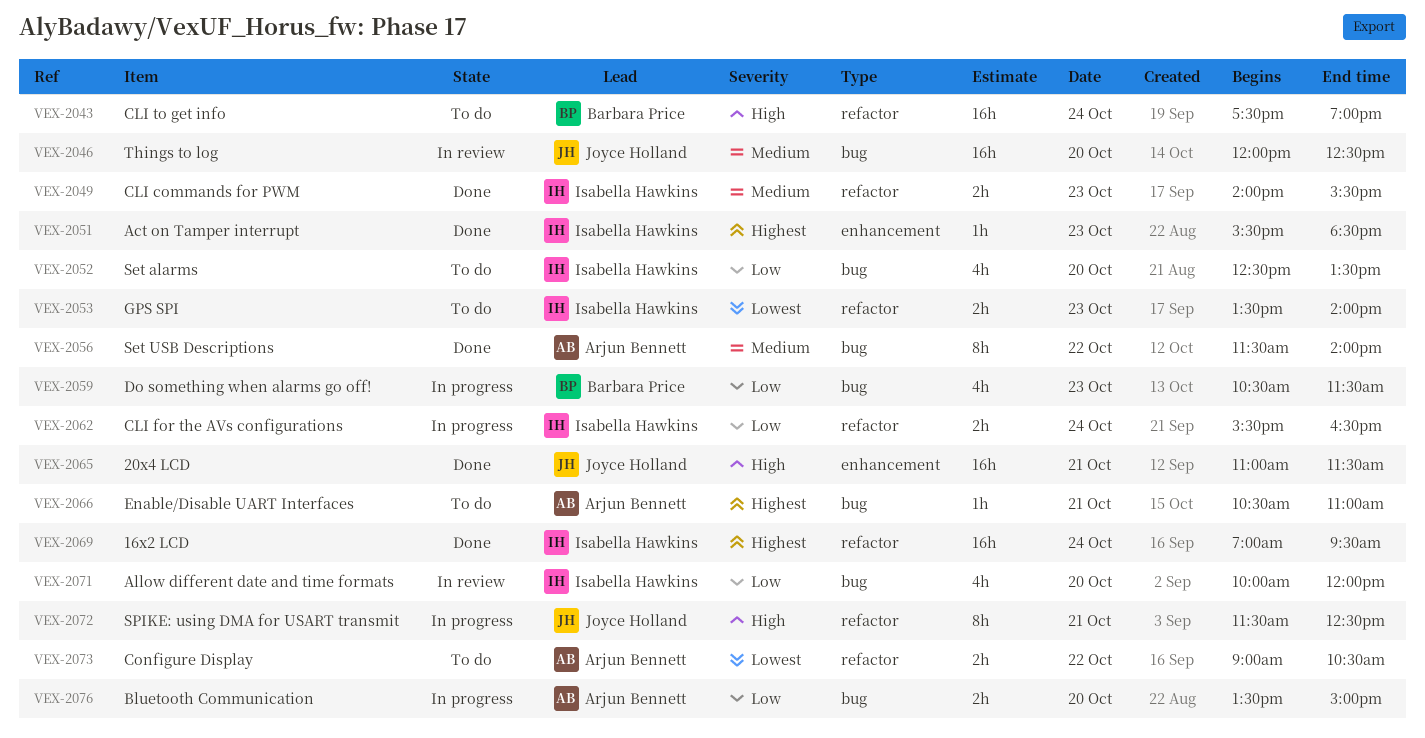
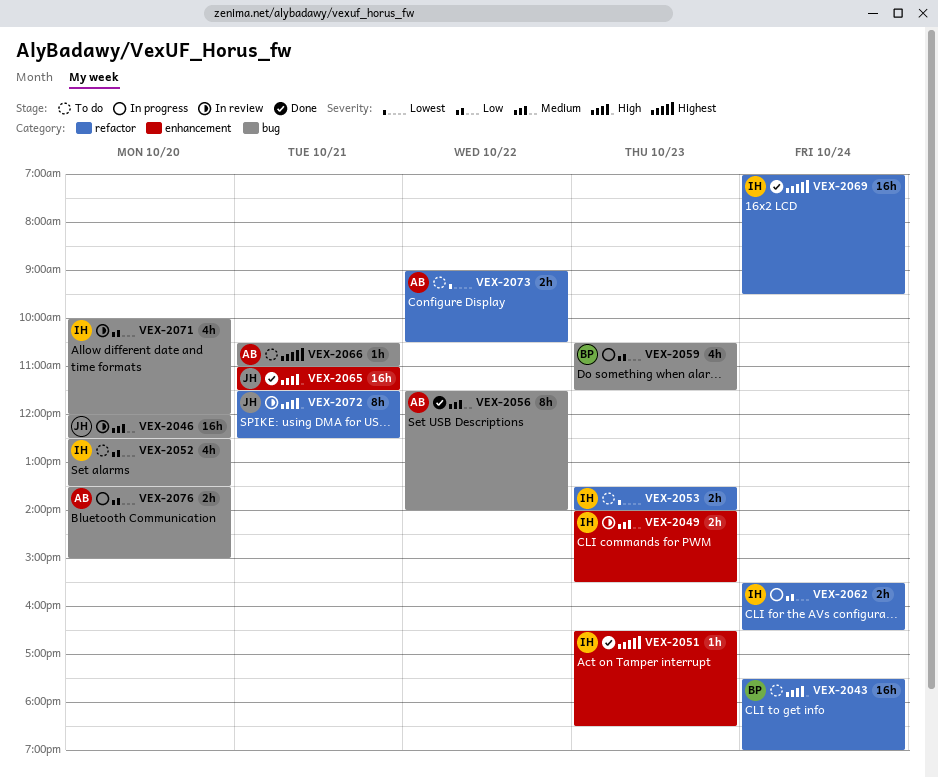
VEX-2049, status: Done -> In review
VEX-2049, label: refactor -> enhancement
VEX-2051, begins: 15:30 -> 16:30
VEX-2072, status: In progress -> In review

